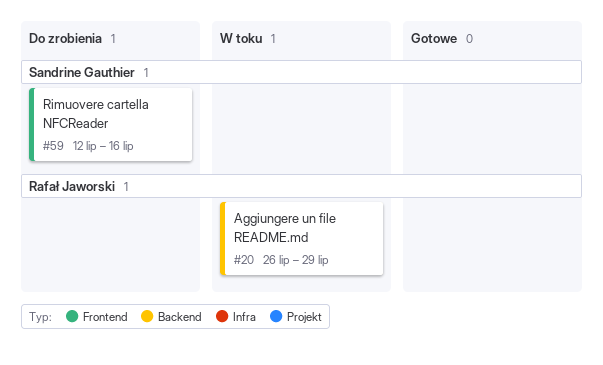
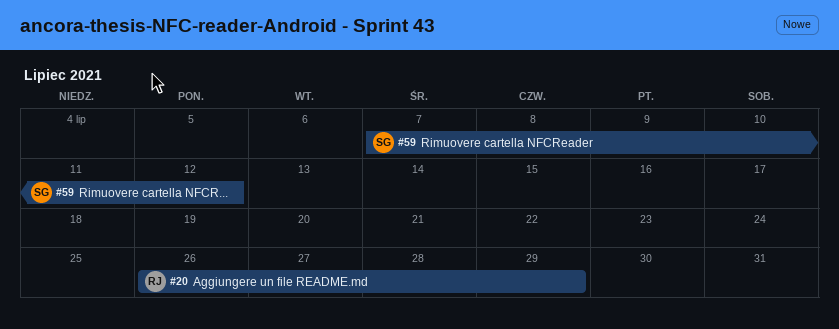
#59, start: Jul 12 -> Jul 7
#59, due: Jul 16 -> Jul 12

